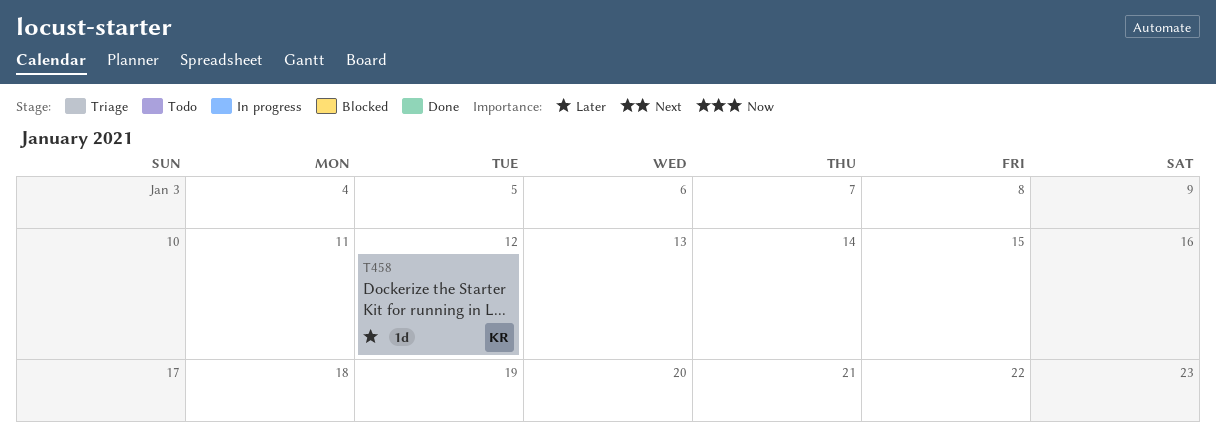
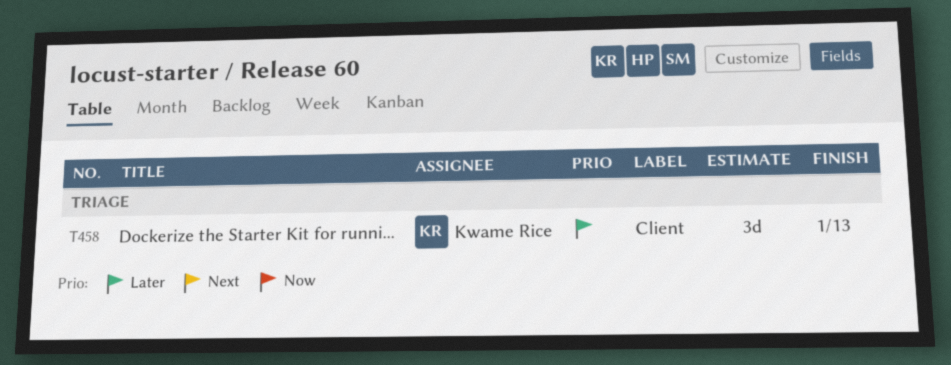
T458, estimate: 1d -> 3d
T458, due: Jan 12 -> Jan 13

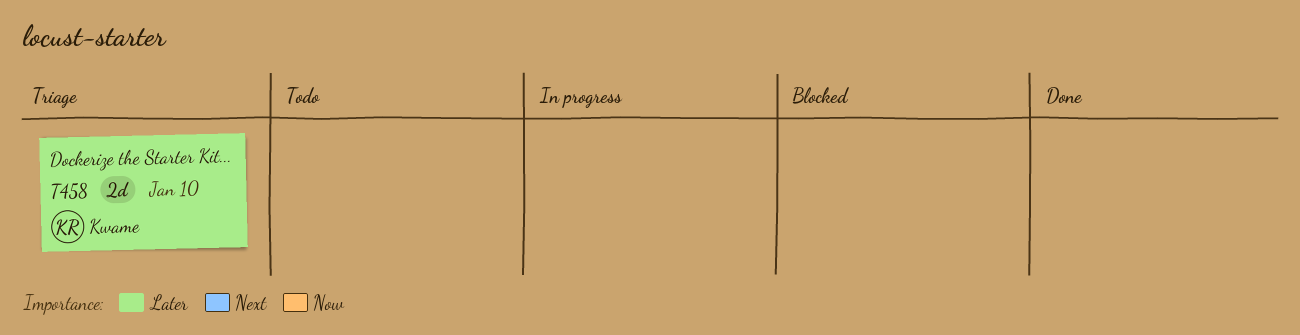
T458, estimate: 3d -> 2d
T458, due: Jan 13 -> Jan 10

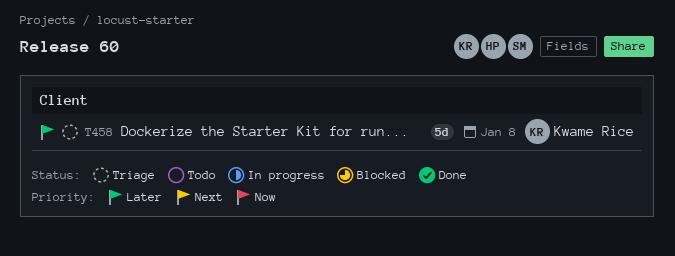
T458, estimate: 2d -> 5d
T458, due: Jan 10 -> Jan 8

